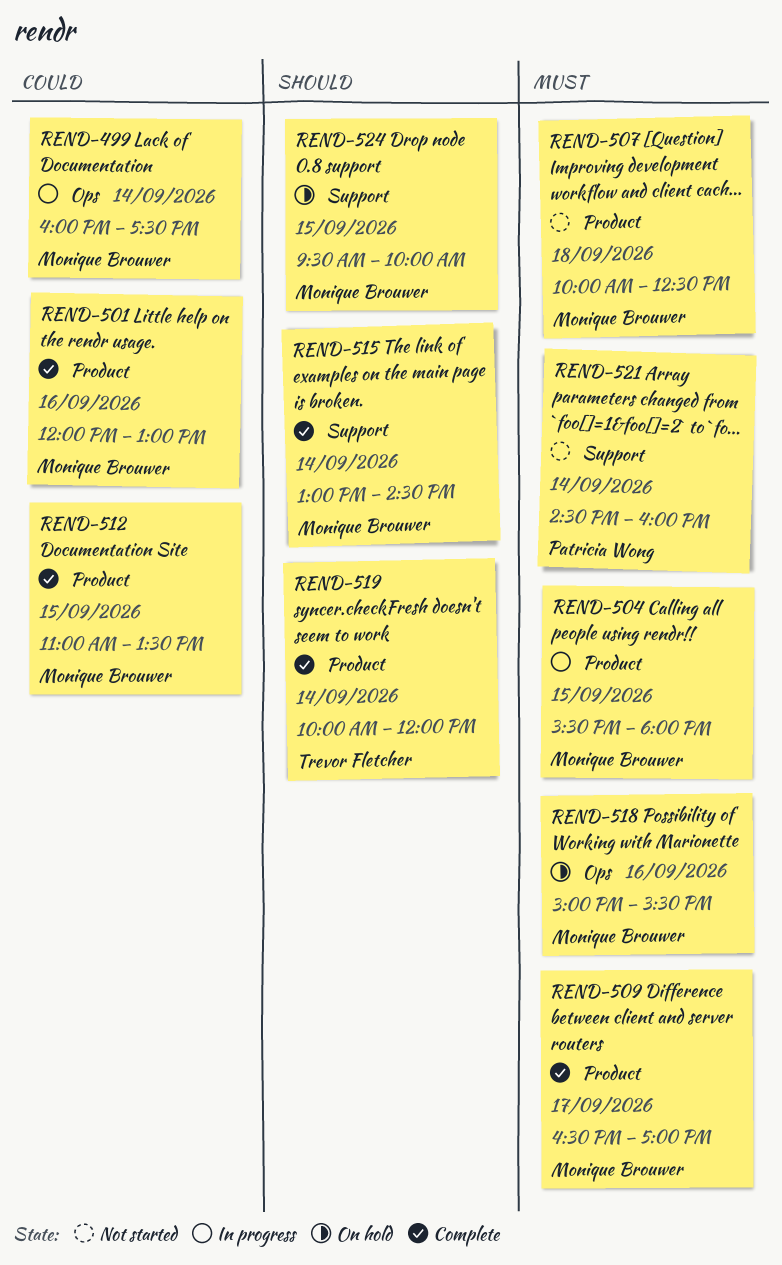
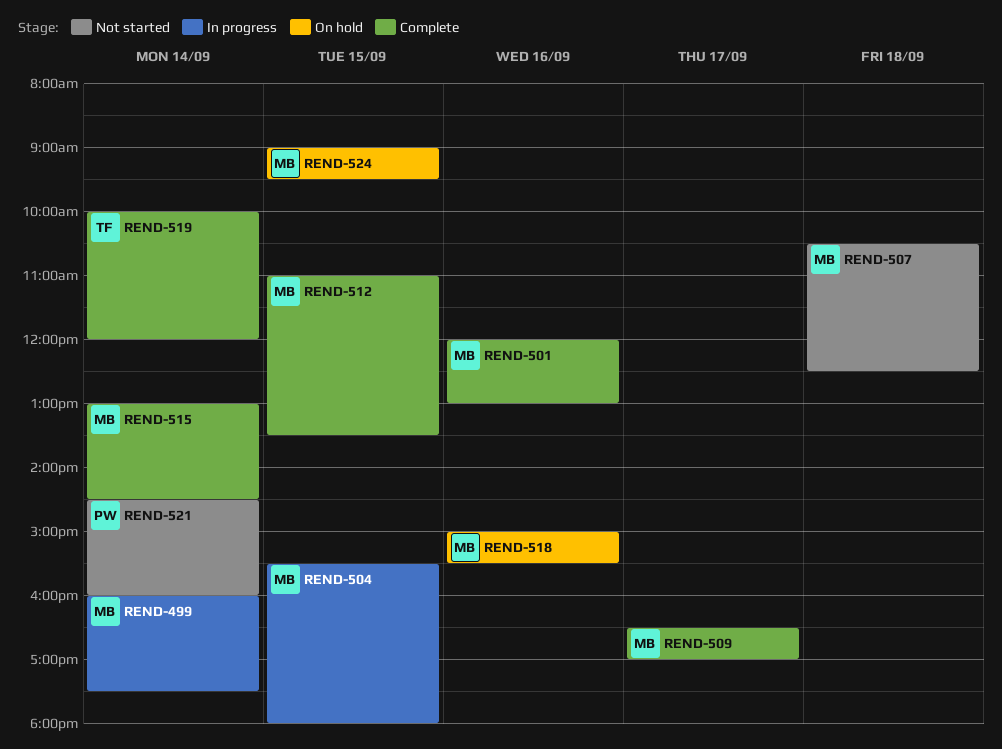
REND-507, begins: 10:00 -> 10:30
REND-524, begins: 09:30 -> 09:00
REND-524, ends: 10:00 -> 09:30

